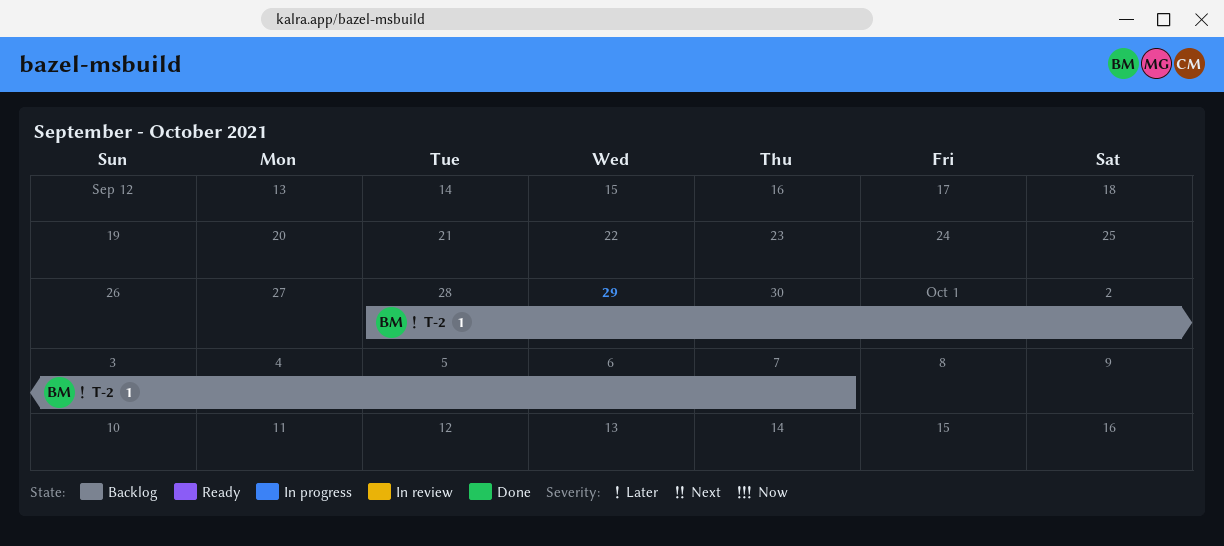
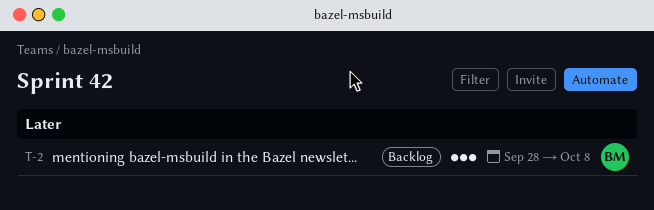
T-2, estimate: 1 -> 3
T-2, due: Oct 7 -> Oct 8

